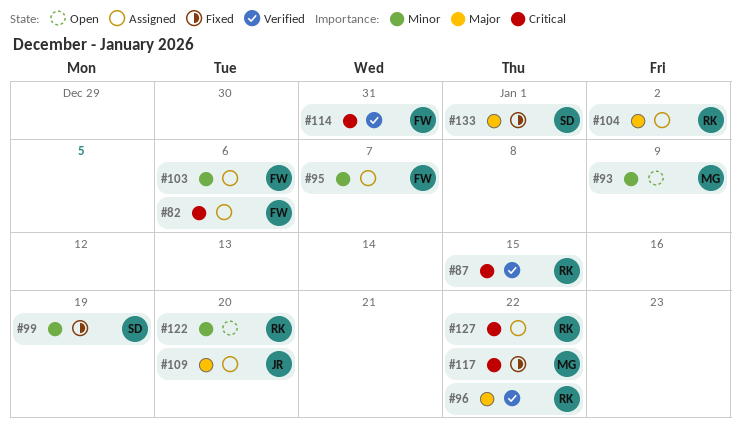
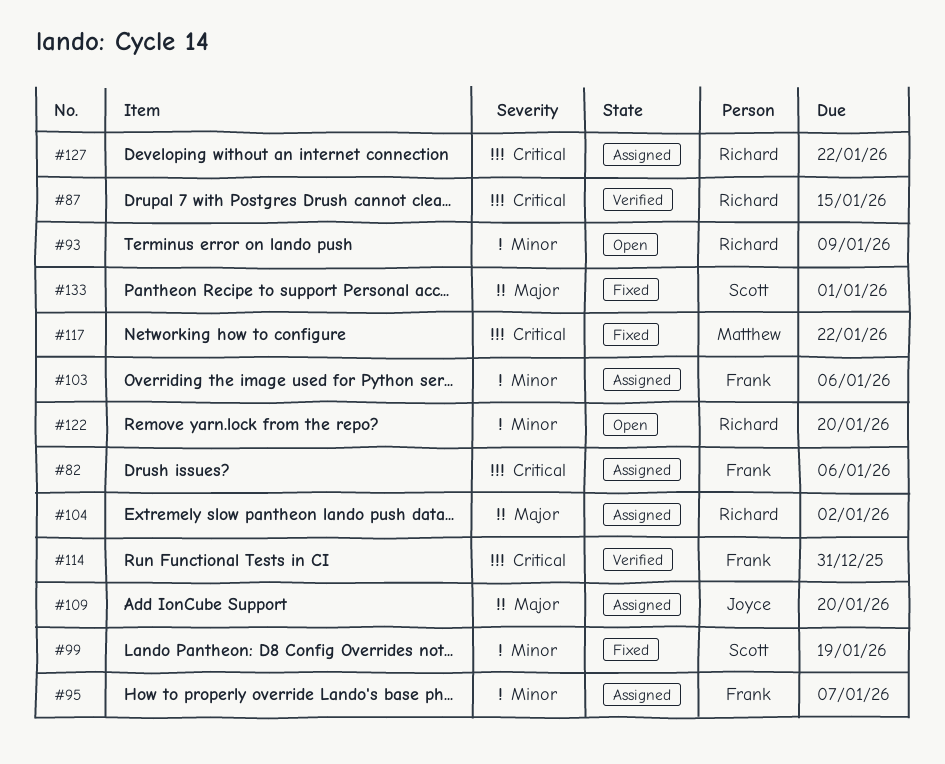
#93, owner: Matthew -> Richard
#96: present -> none

